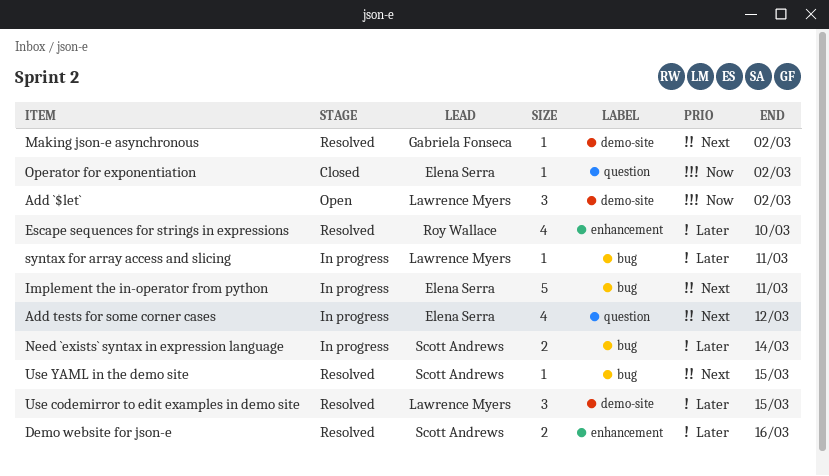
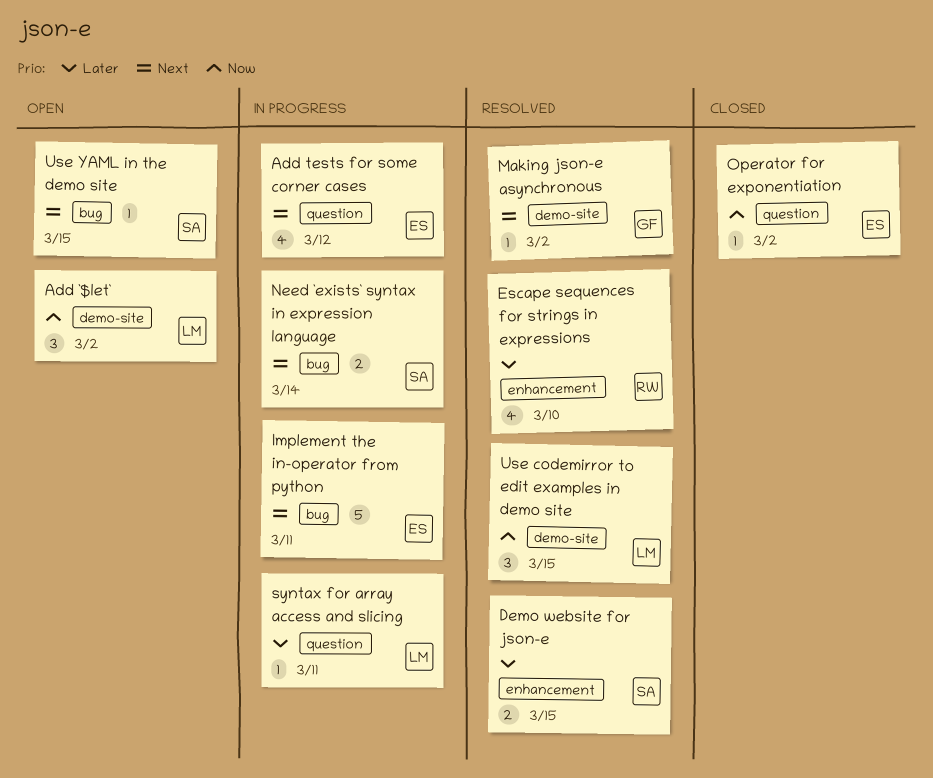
Demo website for json-e, due: Mar 16 -> Mar 15
Need `exists` syntax in expression language, priority: Later -> Next
syntax for array access and slicing, label: bug -> question
Use codemirror to edit examples in demo site, priority: Later -> Now
Use YAML in the demo site, status: Resolved -> Open

